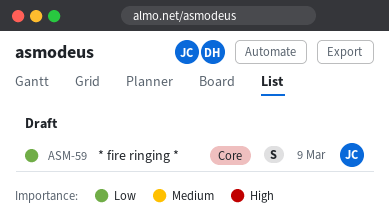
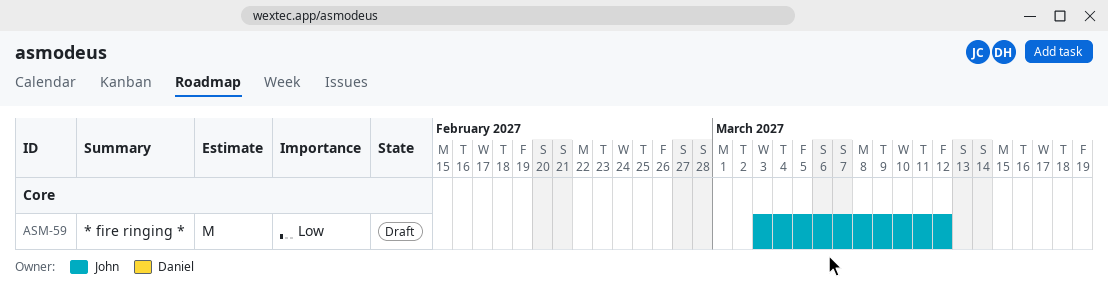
ASM-59, estimate: S -> M
ASM-59, due: Mar 9 -> Mar 12

